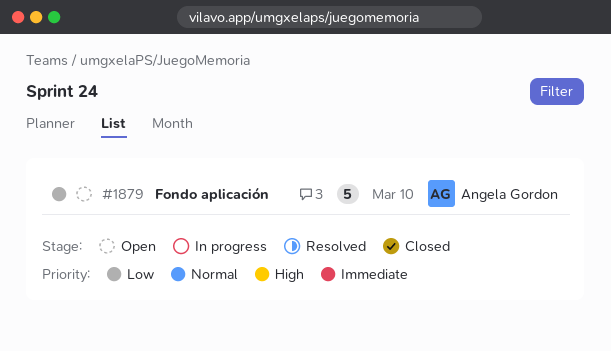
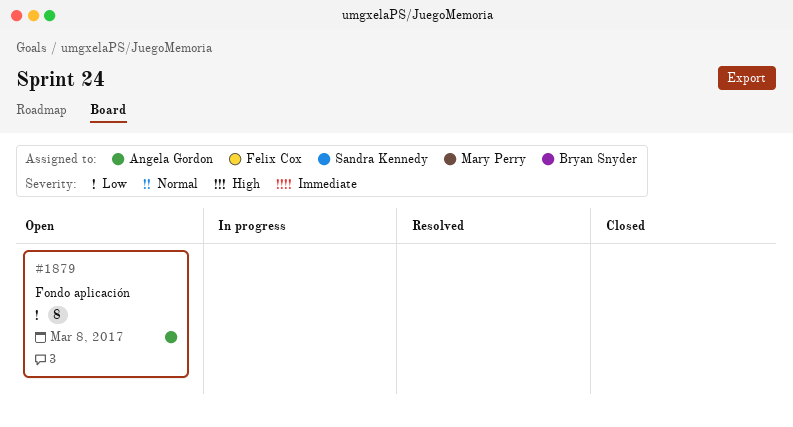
#1879, estimate: 5 -> 8
#1879, due: Mar 10 -> Mar 8

